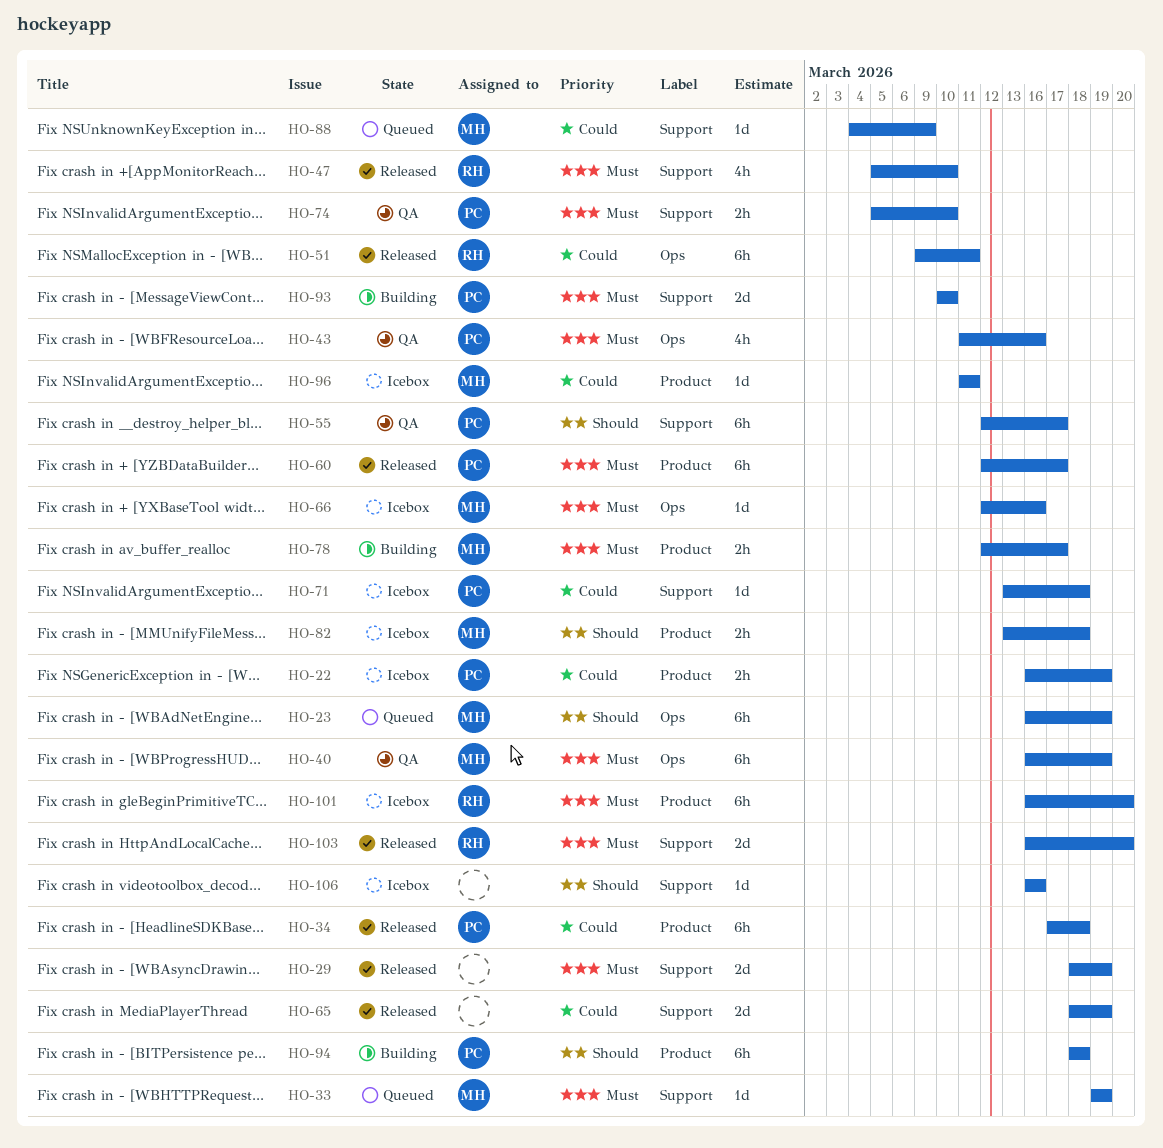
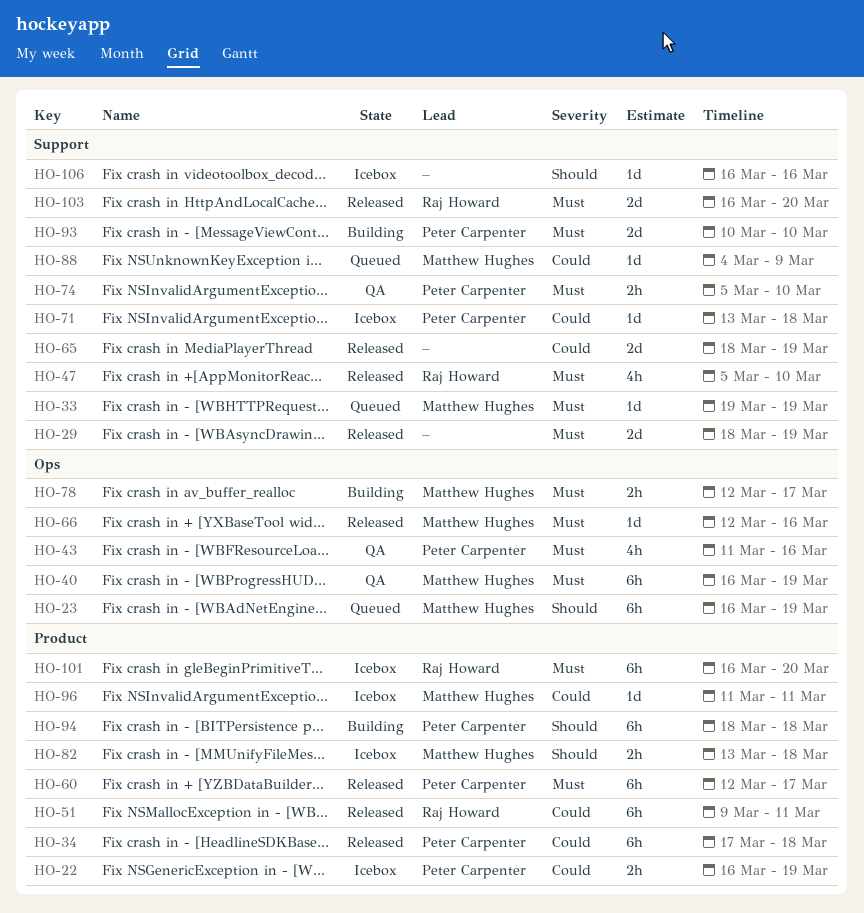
HO-51, label: Ops -> Product
HO-55: present -> none
HO-66, status: Icebox -> Released
HO-78, label: Product -> Ops

